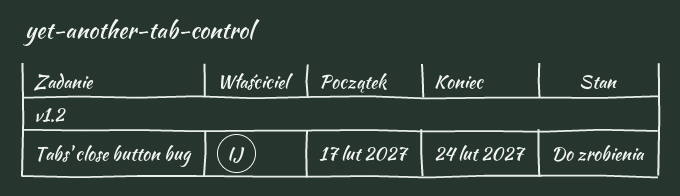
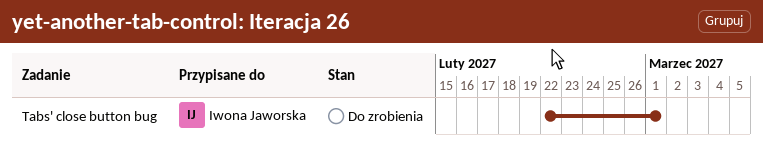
Tabs' close button bug, start: Feb 17 -> Feb 22
Tabs' close button bug, due: Feb 24 -> Mar 1

